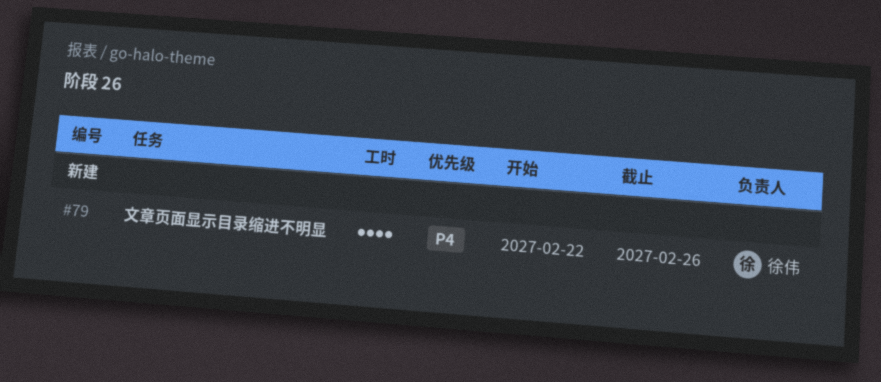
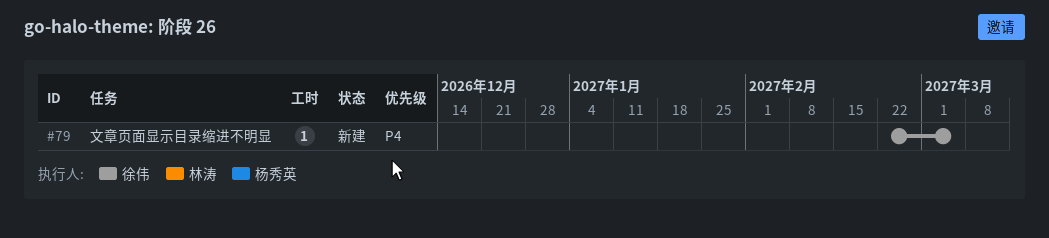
#79, estimate: 4 -> 1
#79, due: Feb 26 -> Mar 5

